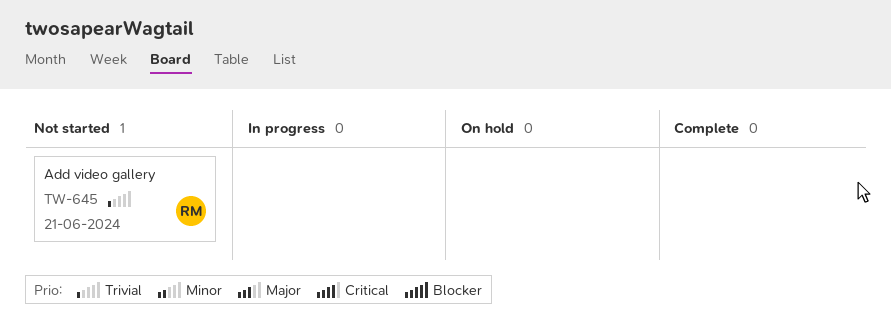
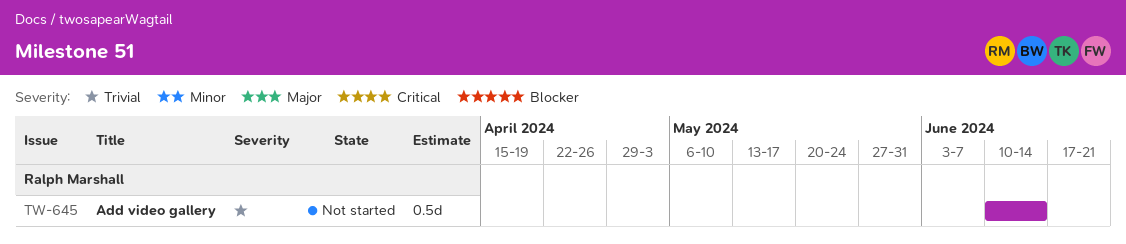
TW-645, due: Jun 21 -> Jun 14

